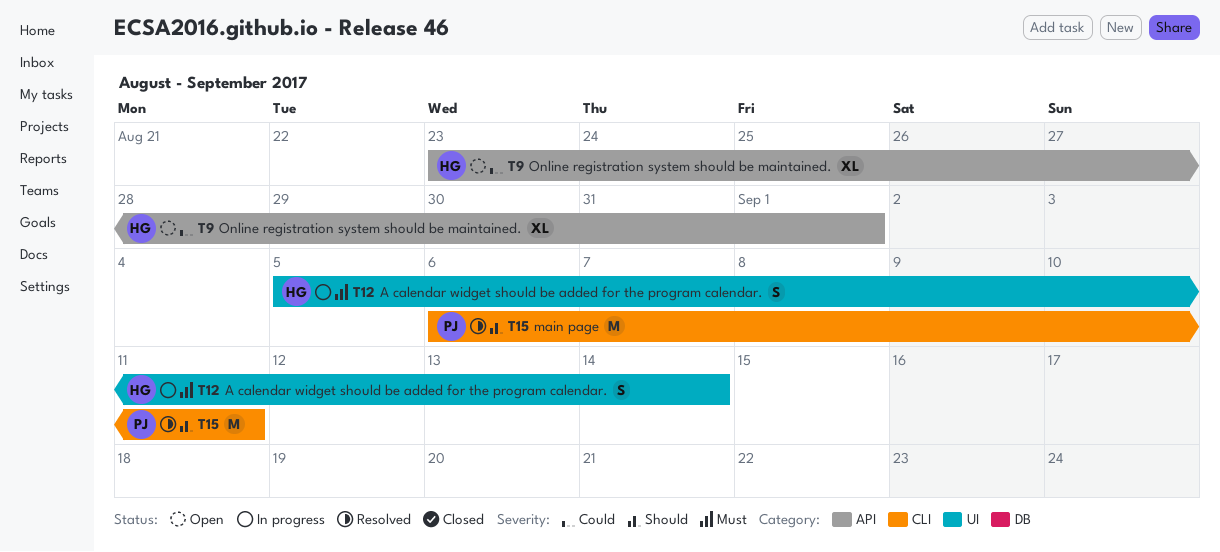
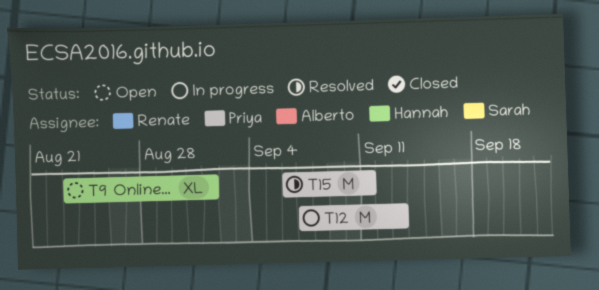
T12, owner: Hannah -> Priya
T12, estimate: S -> M
T12, start: Sep 5 -> Sep 7
T12, due: Sep 14 -> Sep 13

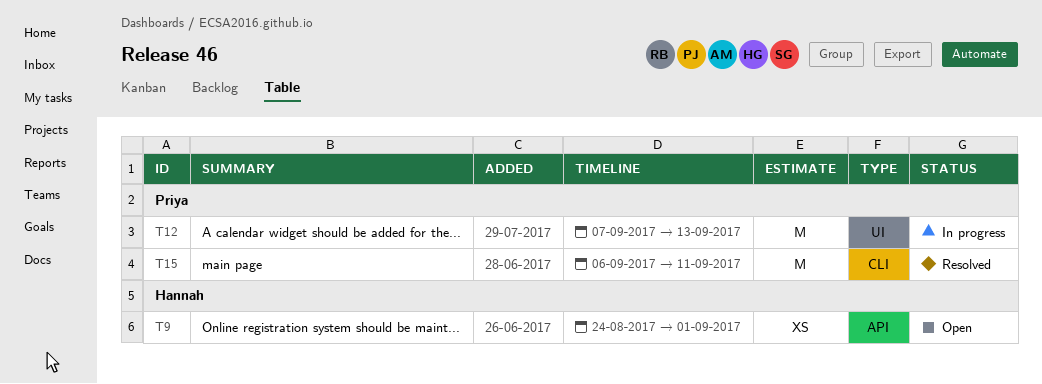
T9, estimate: XL -> XS
T9, start: Aug 23 -> Aug 24

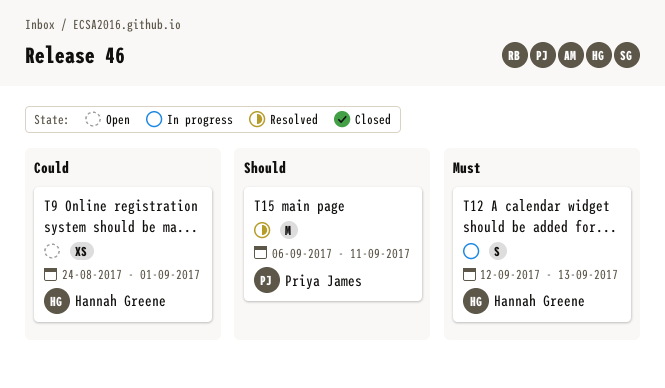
T12, owner: Priya James -> Hannah Greene
T12, estimate: M -> S
T12, start: Sep 7 -> Sep 12

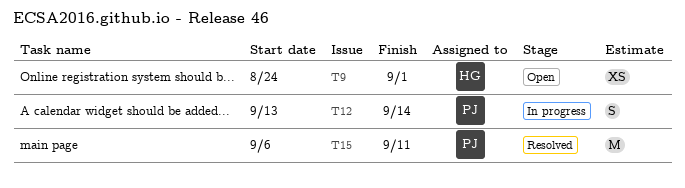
T12, owner: Hannah Greene -> Priya James
T12, start: Sep 12 -> Sep 13
T12, due: Sep 13 -> Sep 14

